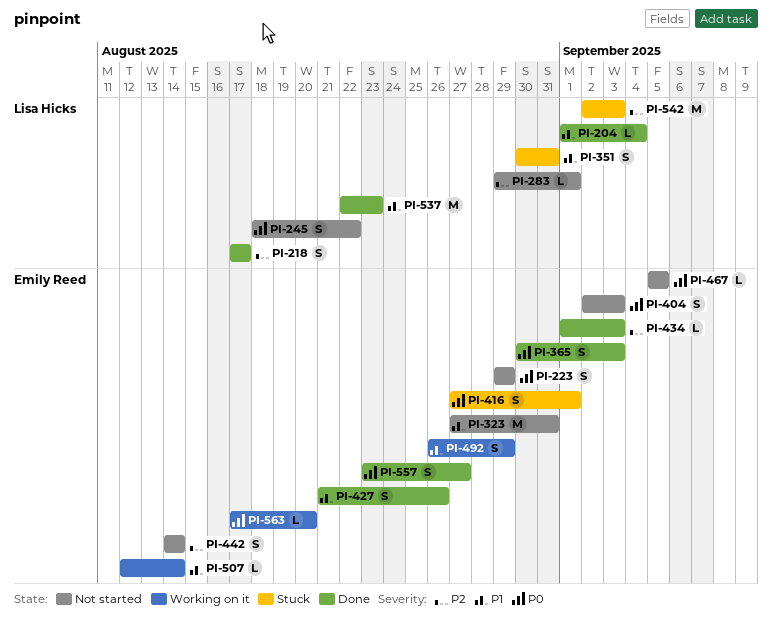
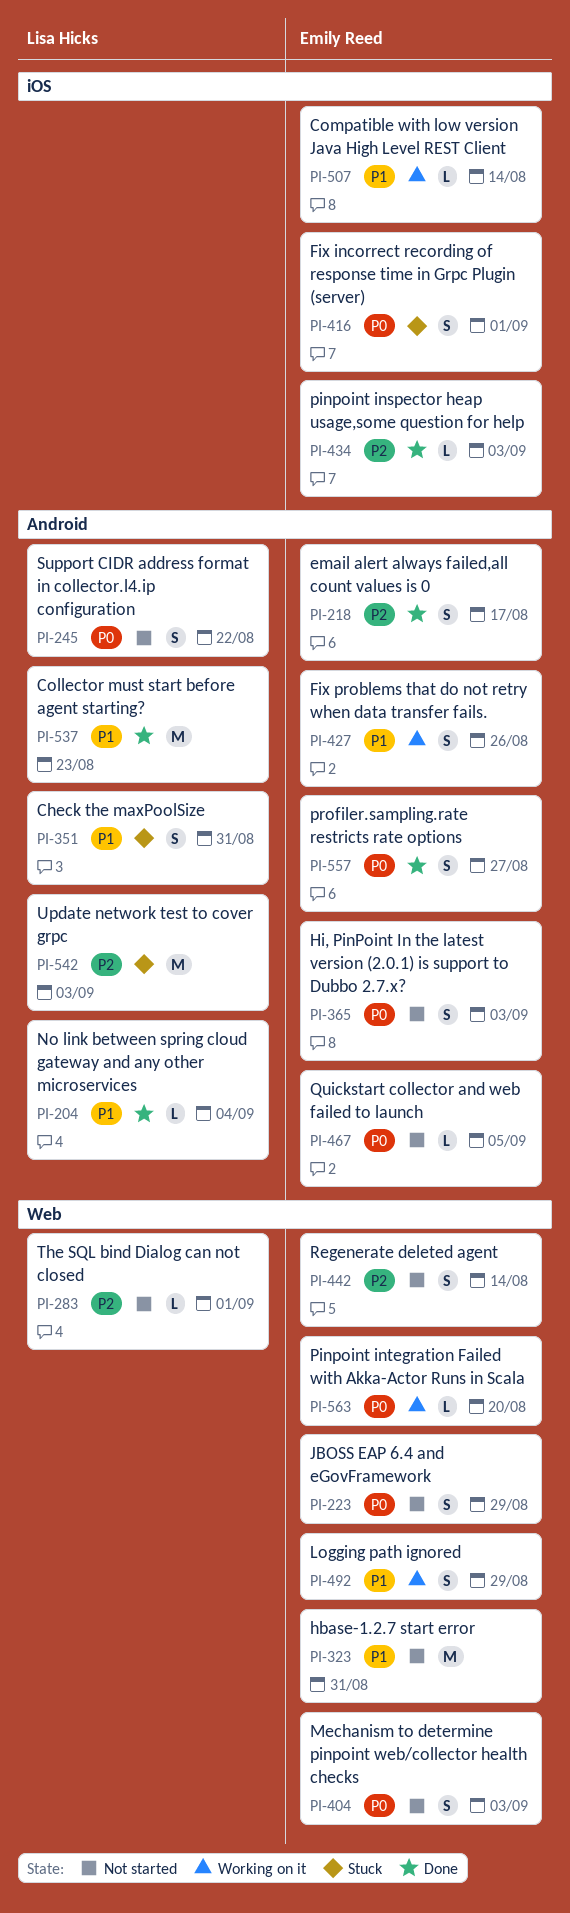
PI-218, owner: Lisa Hicks -> Emily Reed
PI-365, status: Done -> Not started
PI-427, status: Done -> Working on it

